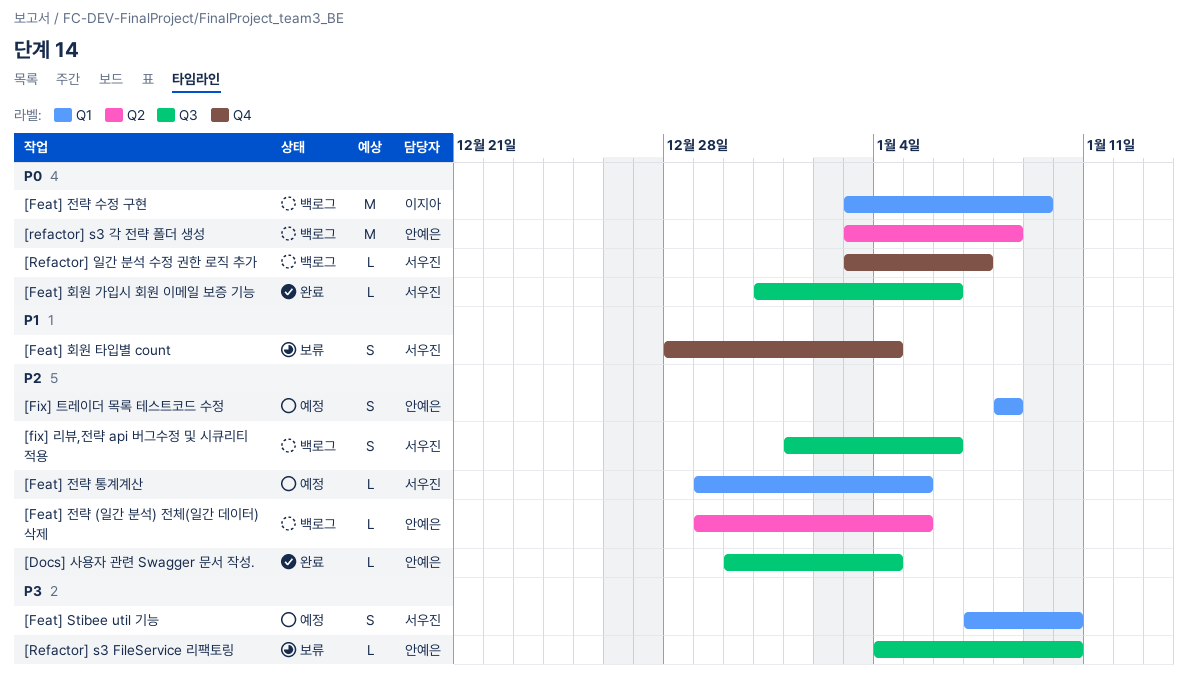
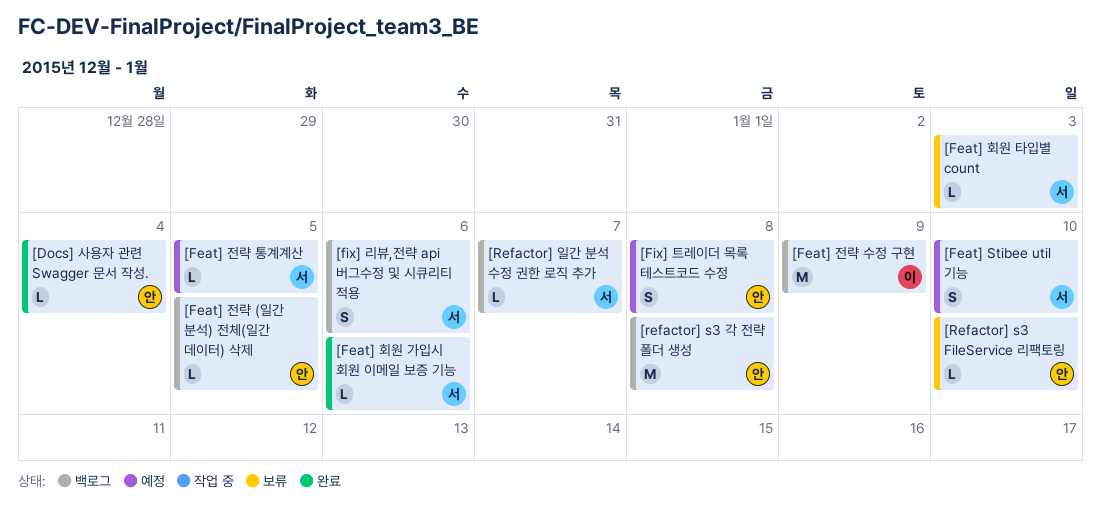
[Feat] 회원 타입별 count, estimate: S -> L
[Feat] 회원 타입별 count, due: Jan 4 -> Jan 3

